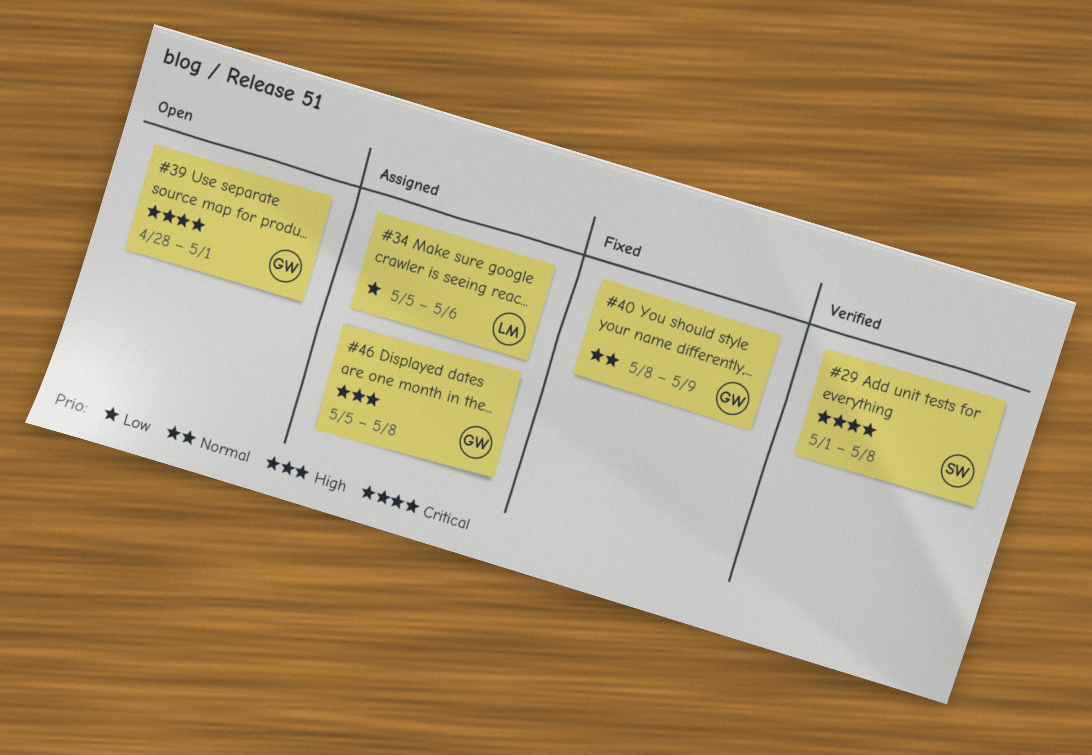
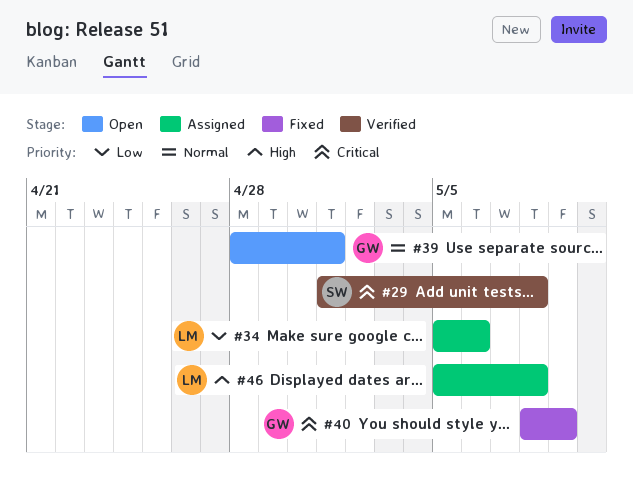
#39, priority: Critical -> Normal
#40, priority: Normal -> Critical
#46, owner: GW -> LM

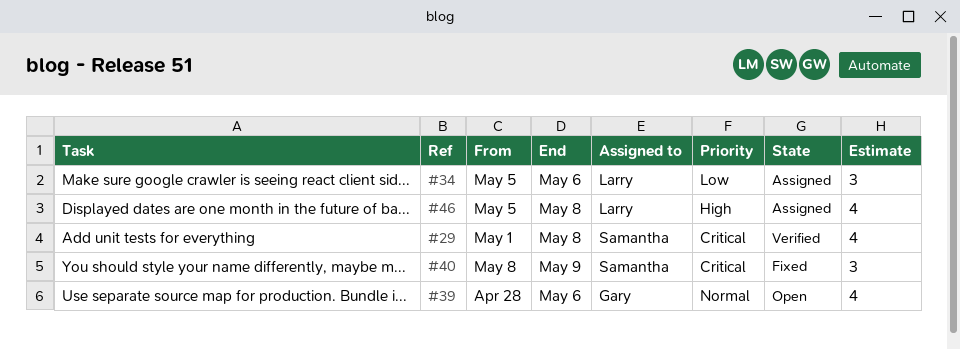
#39, due: May 1 -> May 6
#40, owner: Gary -> Samantha

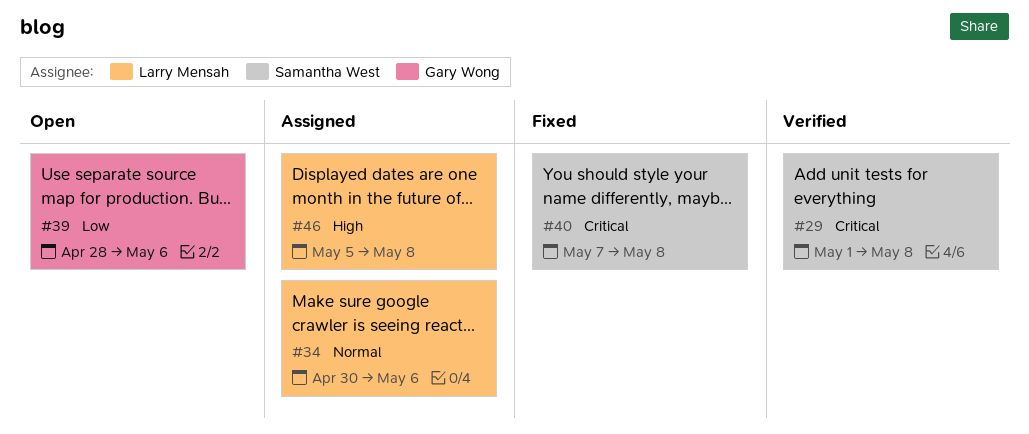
#34, priority: Low -> Normal
#34, start: May 5 -> Apr 30
#39, priority: Normal -> Low
#40, start: May 8 -> May 7
#40, due: May 9 -> May 8

